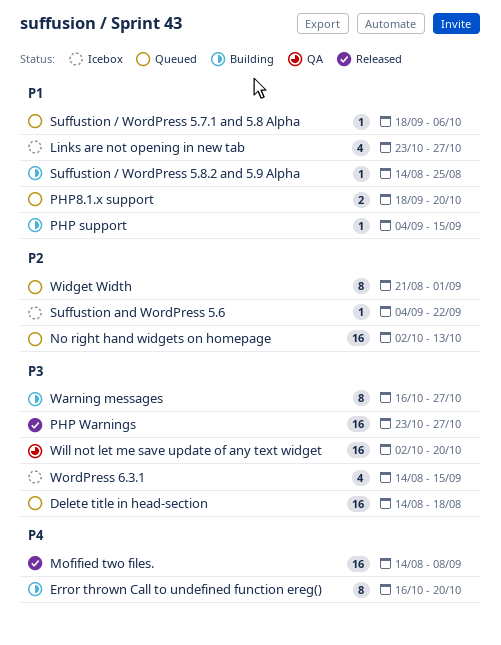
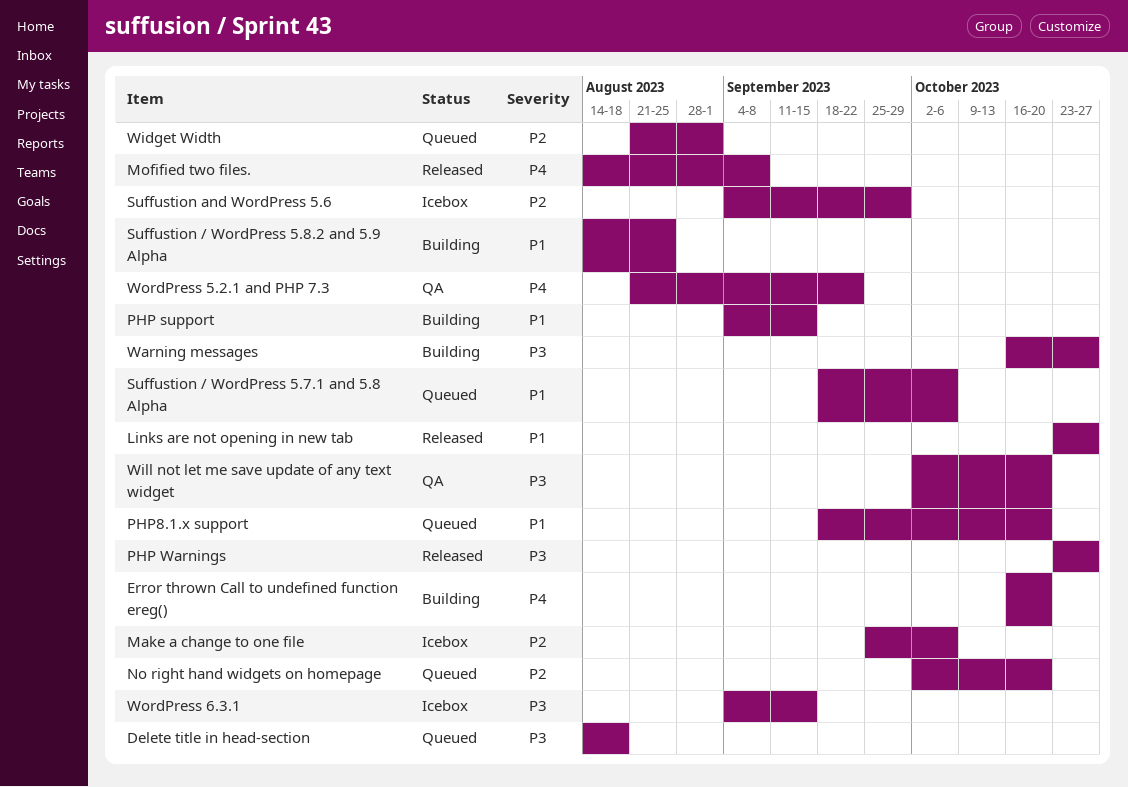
Links are not opening in new tab, status: Icebox -> Released
Make a change to one file: none -> present
No right hand widgets on homepage, due: Oct 13 -> Oct 20
Suffustion and WordPress 5.6, due: Sep 22 -> Sep 29
WordPress 5.2.1 and PHP 7.3: none -> present
WordPress 6.3.1, start: Aug 14 -> Sep 4

